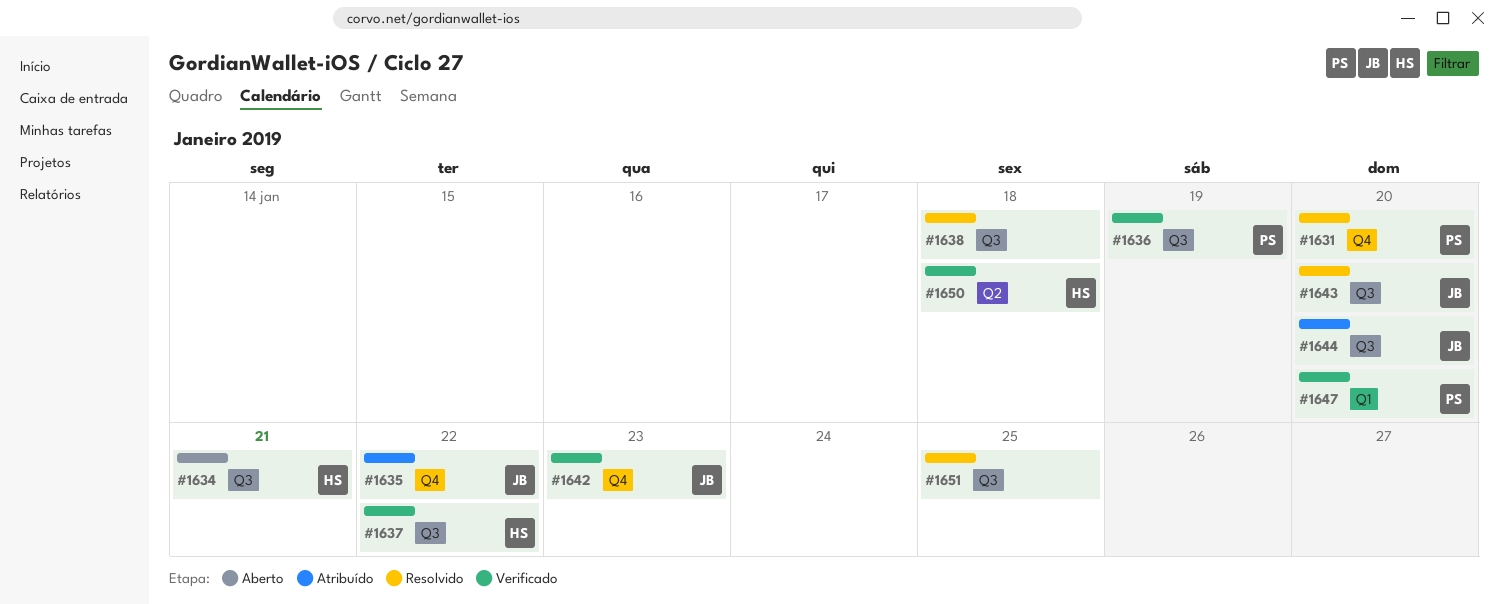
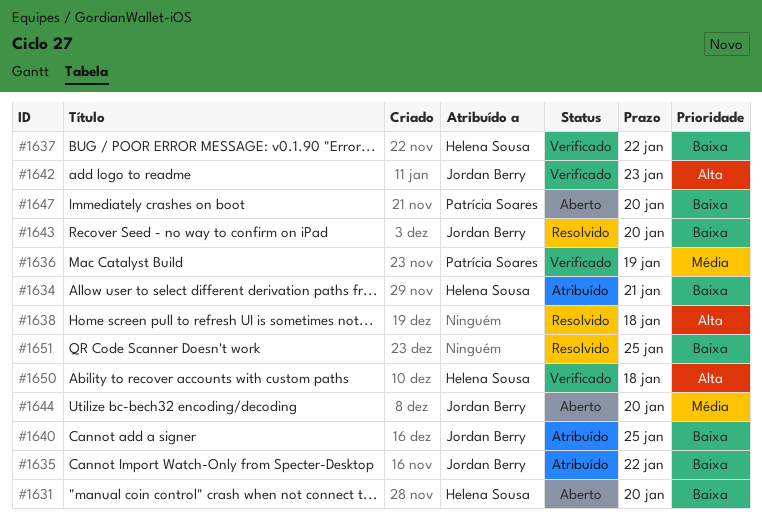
#1631, status: Resolvido -> Aberto
#1631, owner: Patrícia Soares -> Helena Sousa
#1634, status: Aberto -> Atribuído
#1640: none -> present
#1644, status: Atribuído -> Aberto
#1647, status: Verificado -> Aberto

